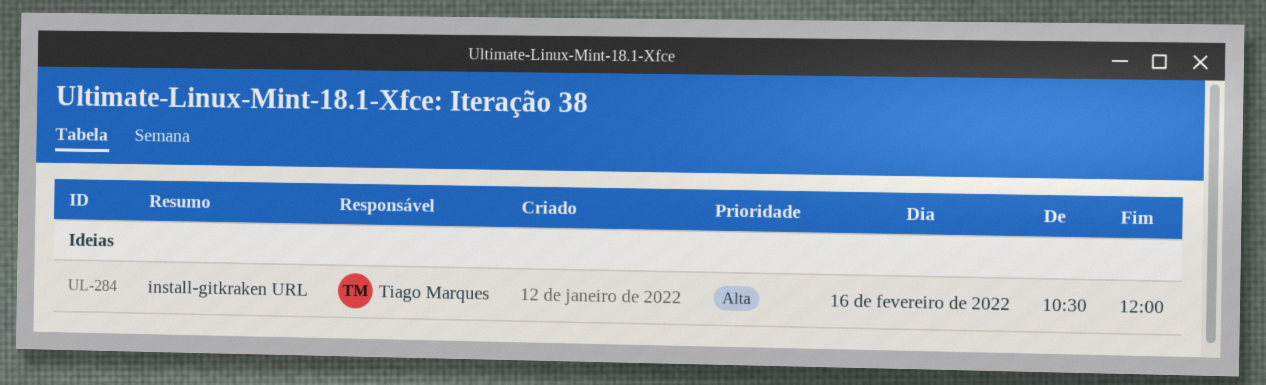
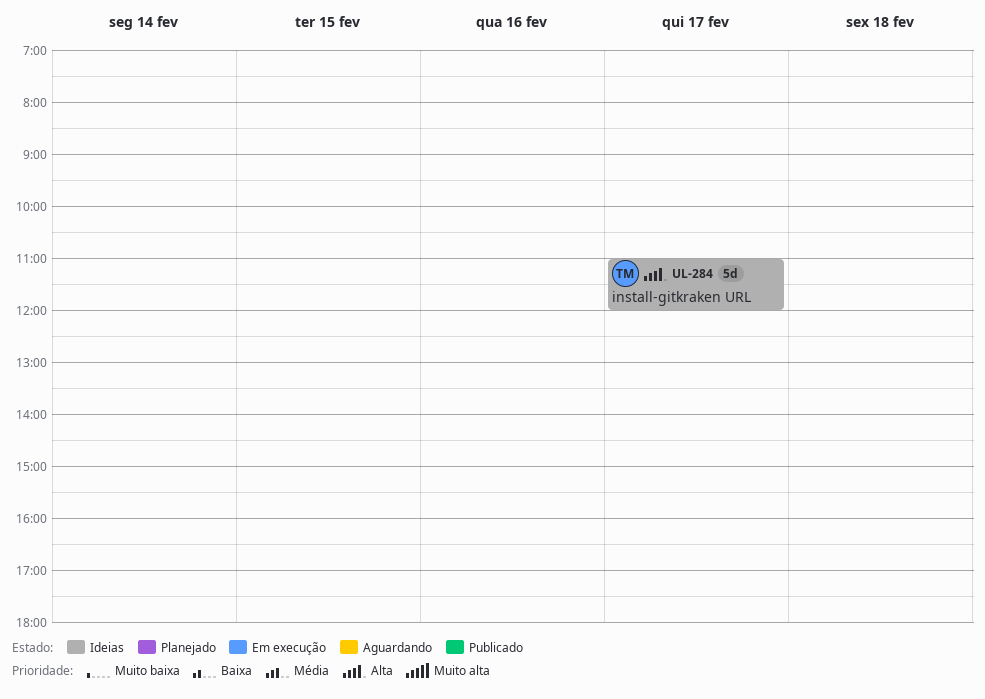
UL-284, day: Feb 16 -> Feb 17
UL-284, begins: 10:30 -> 11:00

